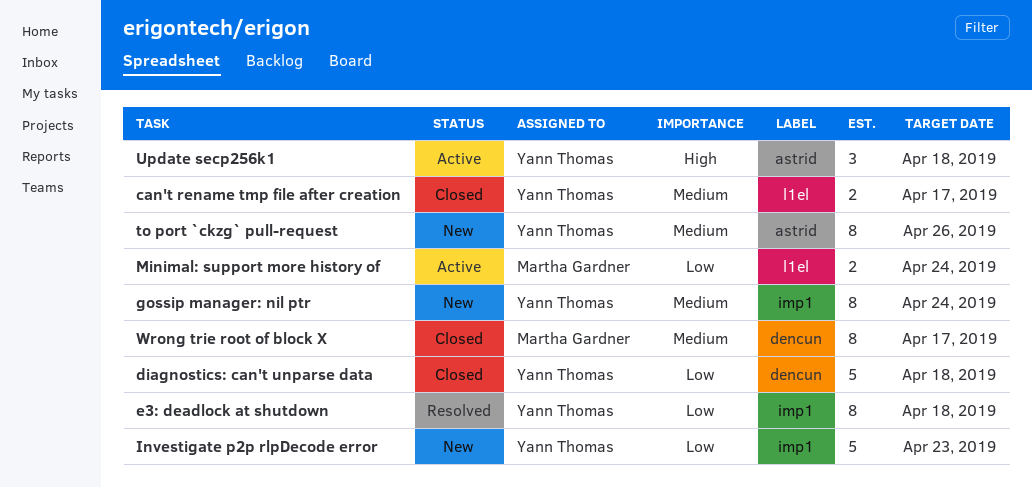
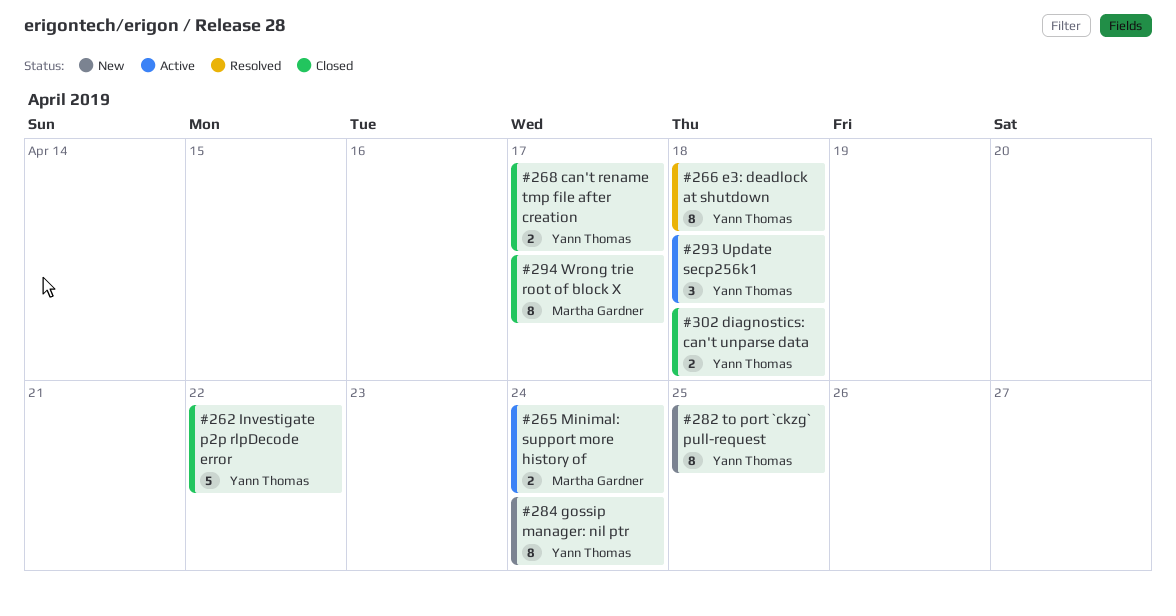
diagnostics: can't unparse data, estimate: 5 -> 2
Investigate p2p rlpDecode error, status: New -> Closed
Investigate p2p rlpDecode error, due: Apr 23 -> Apr 22
to port `ckzg` pull-request, due: Apr 26 -> Apr 25

